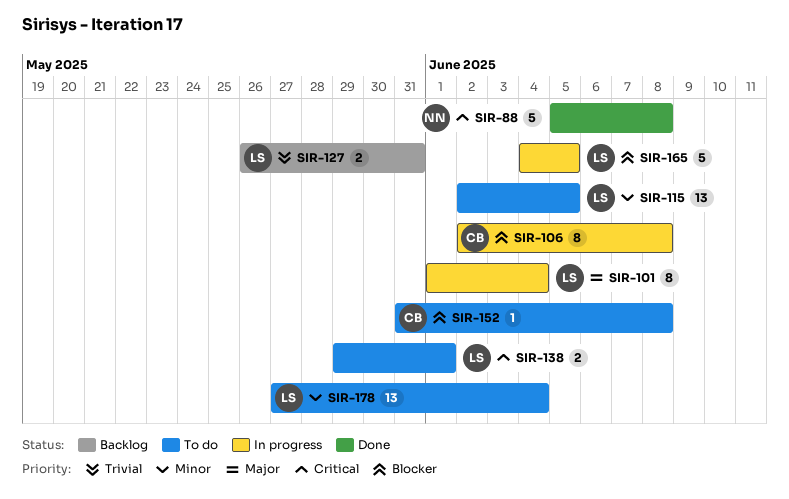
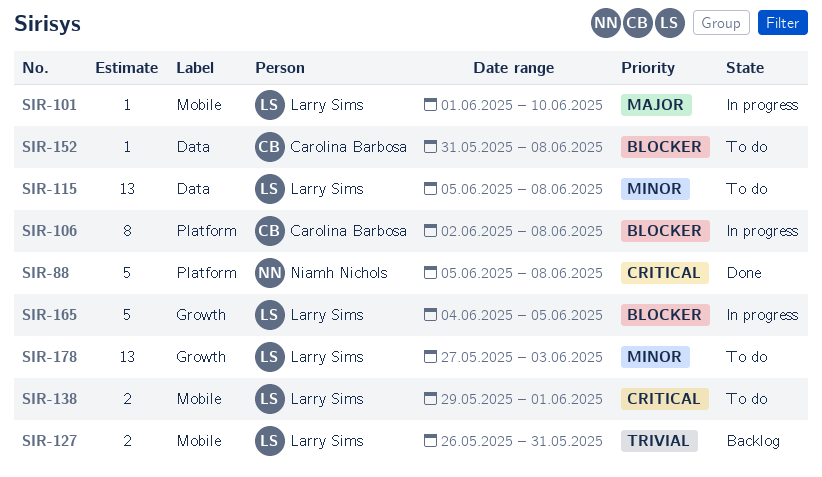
SIR-101, estimate: 8 -> 1
SIR-101, due: Jun 4 -> Jun 10
SIR-115, start: Jun 2 -> Jun 5
SIR-115, due: Jun 5 -> Jun 8
SIR-178, due: Jun 4 -> Jun 3

